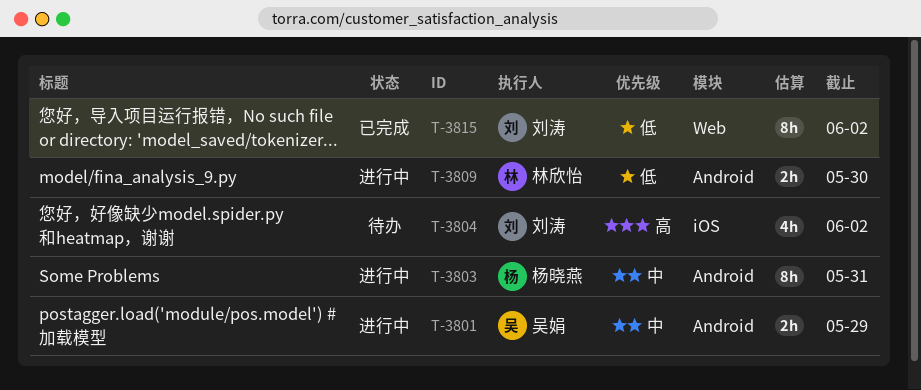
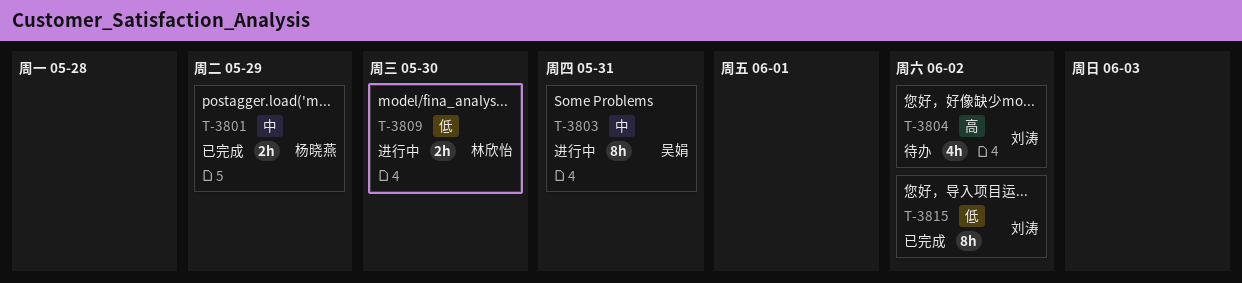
T-3801, status: 进行中 -> 已完成
T-3801, owner: 吴娟 -> 杨晓燕
T-3803, owner: 杨晓燕 -> 吴娟

